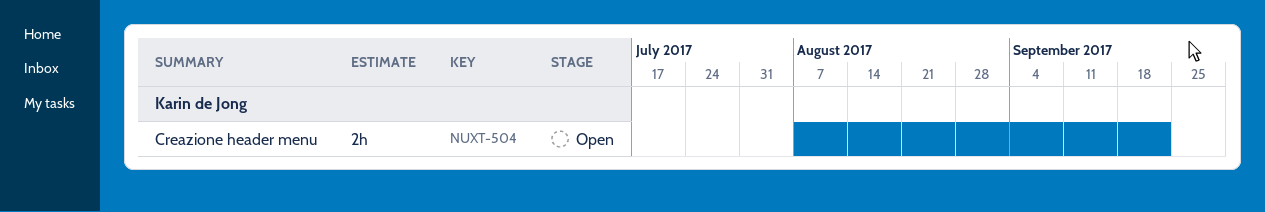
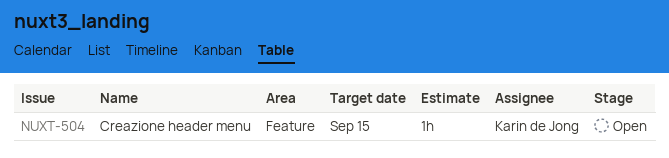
NUXT-504, estimate: 2h -> 1h
NUXT-504, due: Sep 22 -> Sep 15

